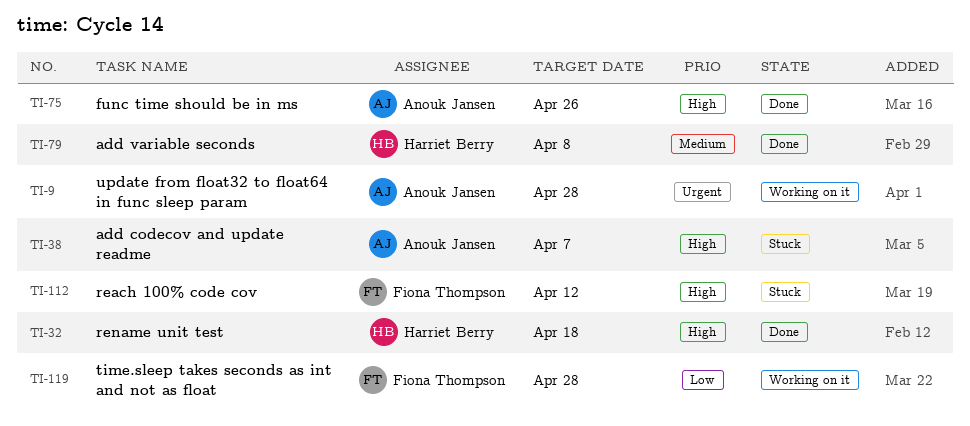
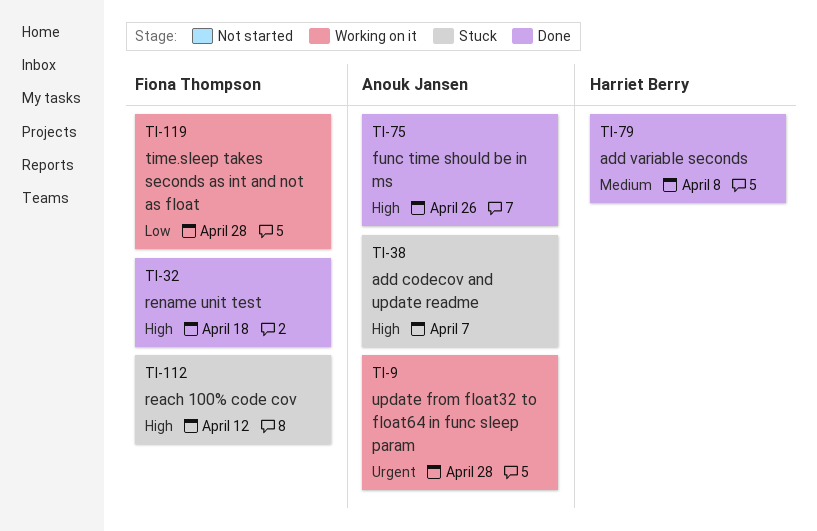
TI-32, owner: Harriet Berry -> Fiona Thompson

